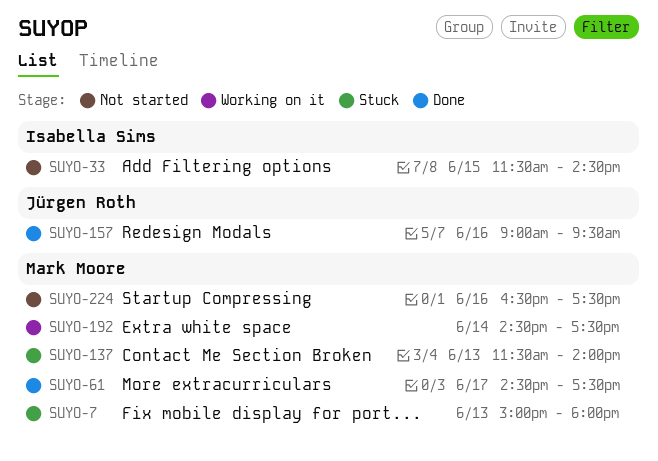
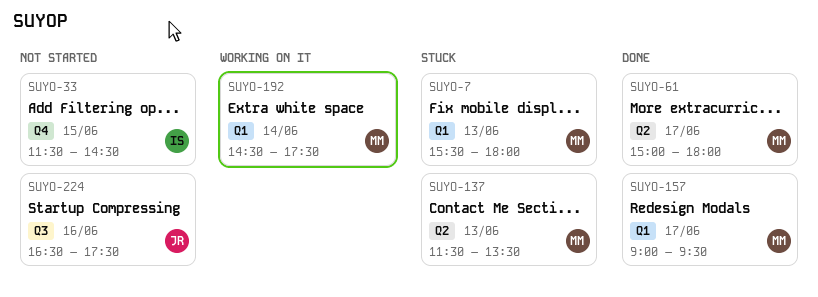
SUYO-7, begins: 15:00 -> 15:30
SUYO-61, begins: 14:30 -> 15:00
SUYO-61, ends: 17:30 -> 18:00
SUYO-137, ends: 14:00 -> 13:30
SUYO-157, owner: Jürgen Roth -> Mark Moore
SUYO-157, day: Jun 16 -> Jun 17
SUYO-224, owner: Mark Moore -> Jürgen Roth

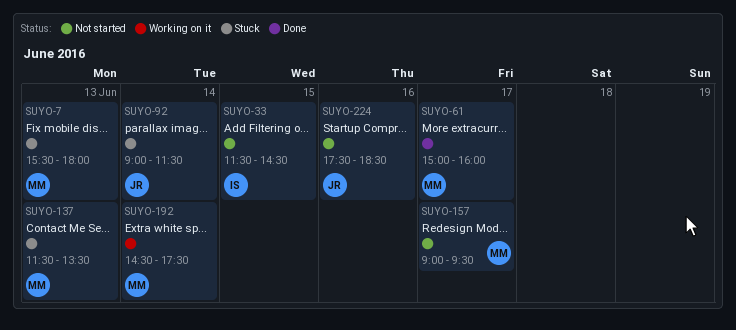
SUYO-61, ends: 18:00 -> 16:00
SUYO-92: none -> present
SUYO-157, status: Done -> Not started
SUYO-224, begins: 16:30 -> 17:30
SUYO-224, ends: 17:30 -> 18:30

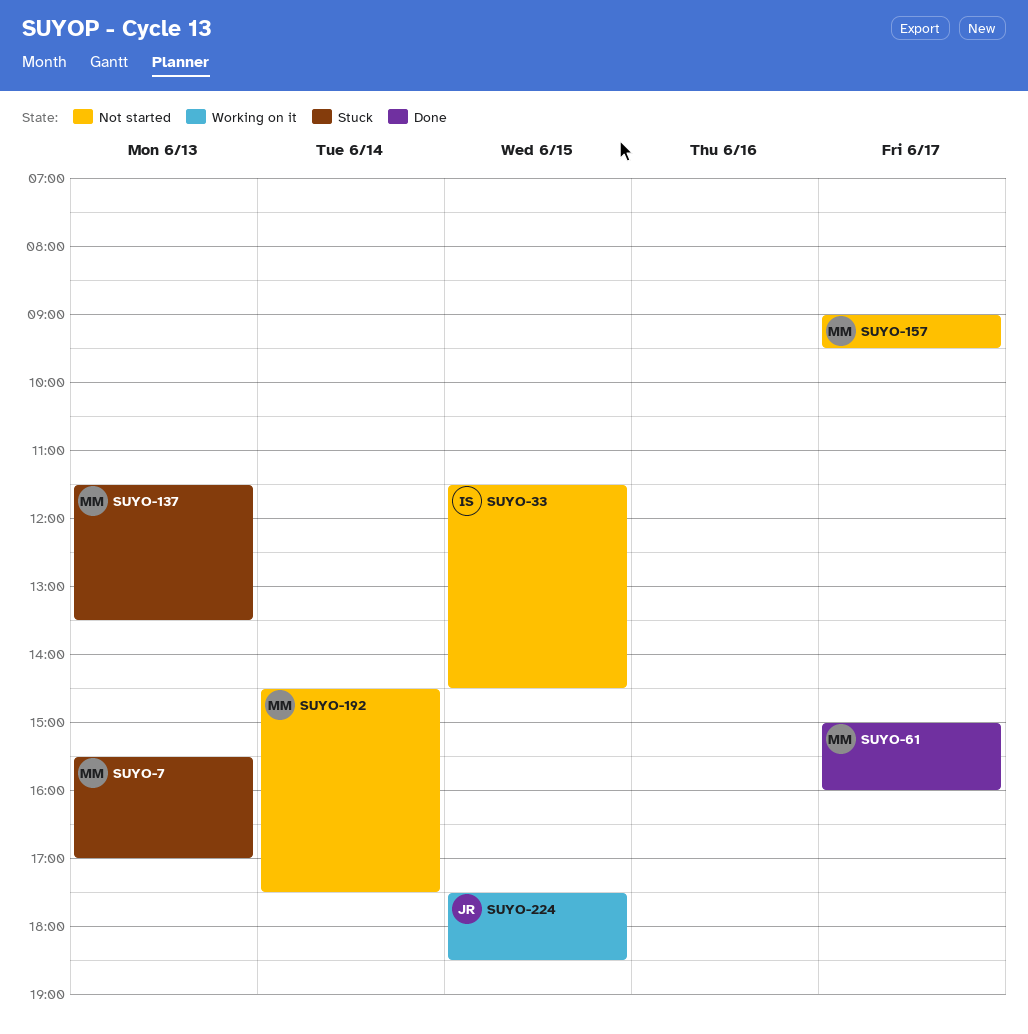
SUYO-7, ends: 18:00 -> 17:00
SUYO-92: present -> none
SUYO-192, status: Working on it -> Not started
SUYO-224, status: Not started -> Working on it
SUYO-224, day: Jun 16 -> Jun 15

